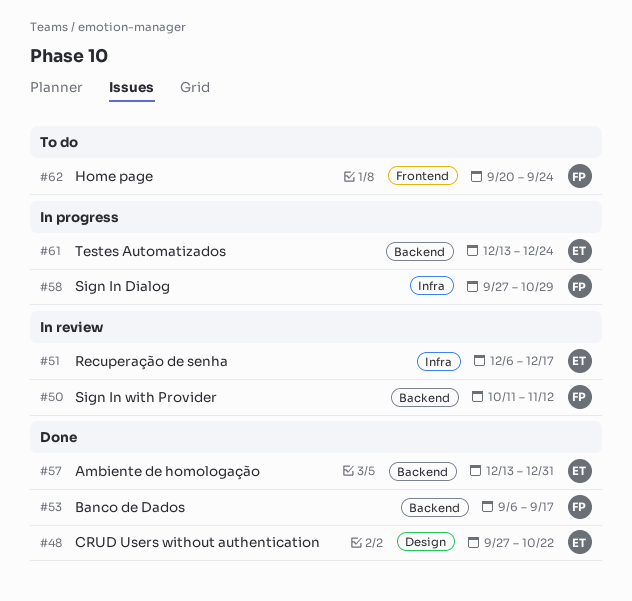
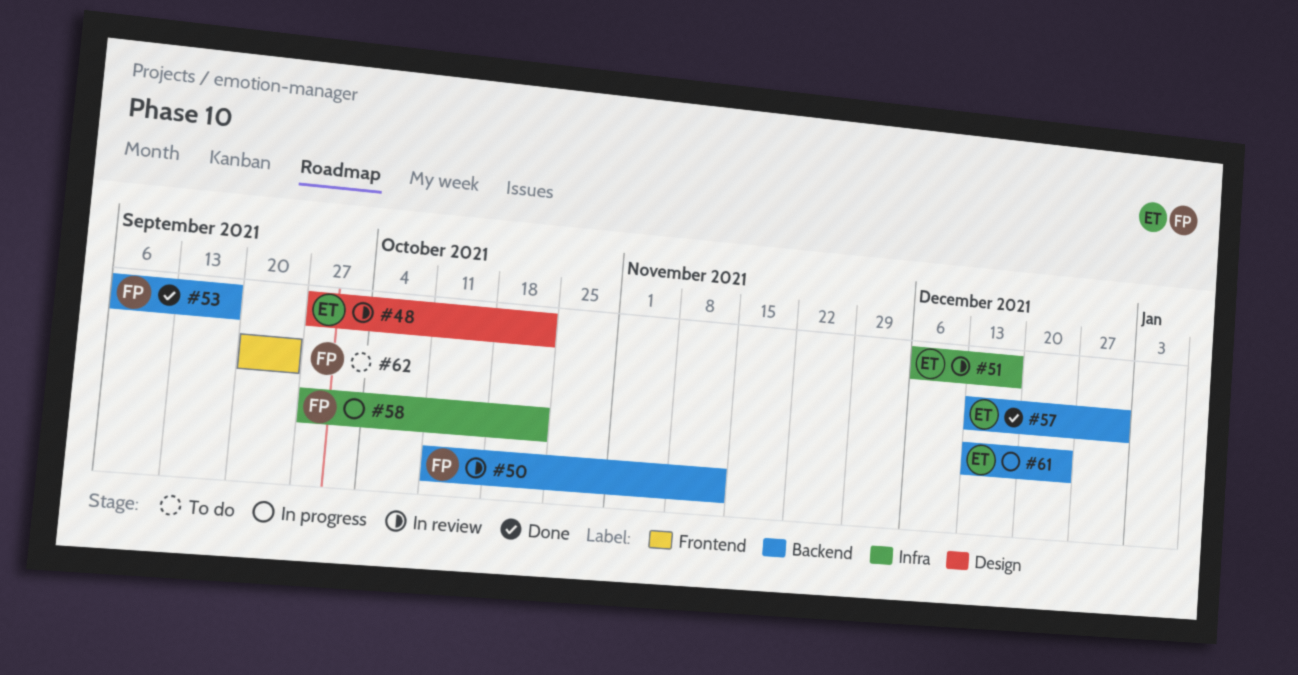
#48, status: Done -> In review
#58, due: Oct 29 -> Oct 22

